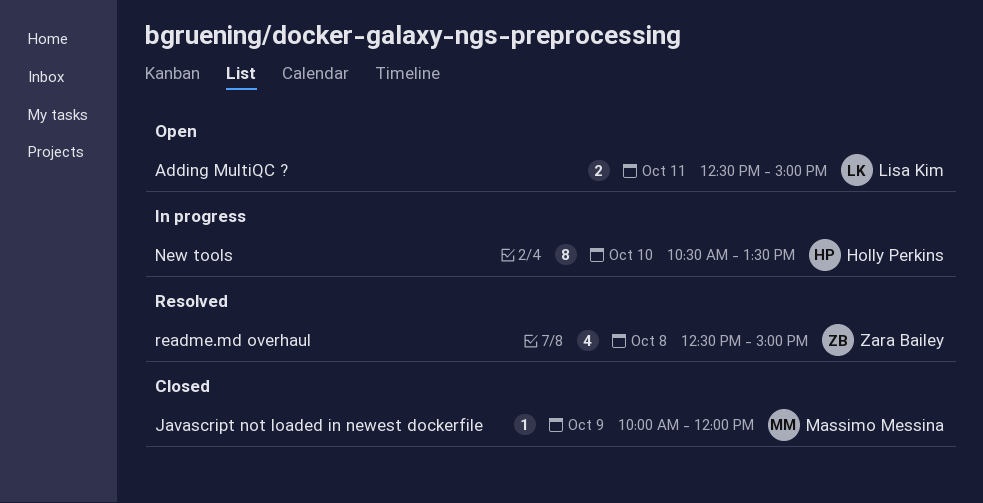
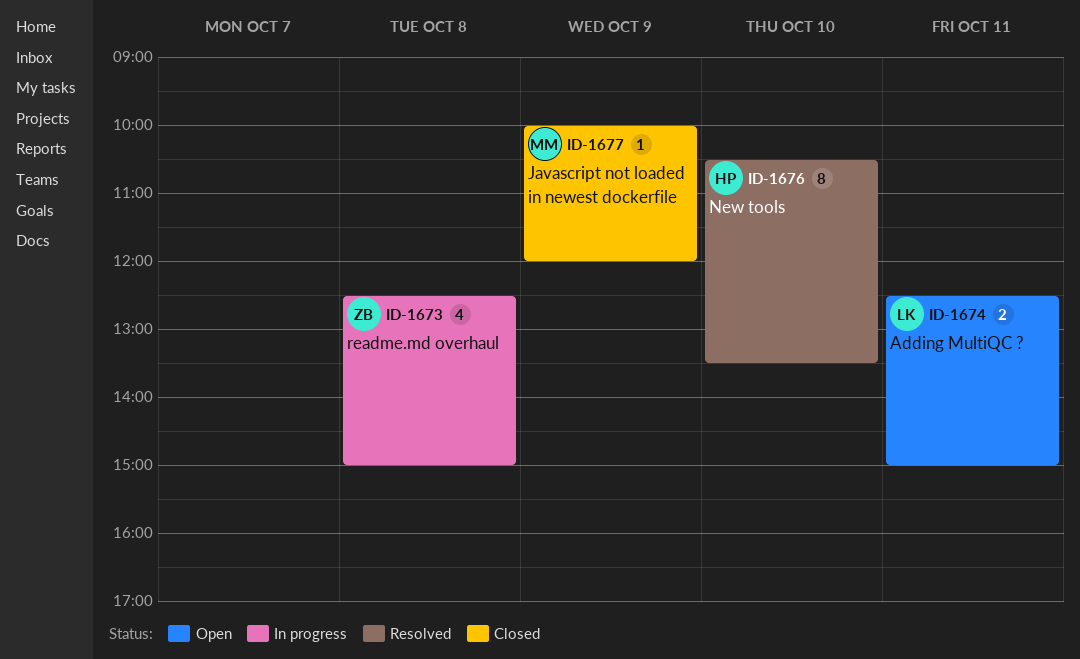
New tools, status: In progress -> Resolved
readme.md overhaul, status: Resolved -> In progress

